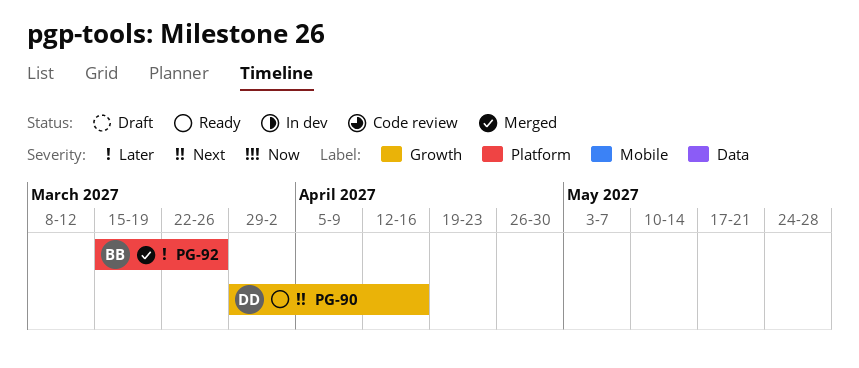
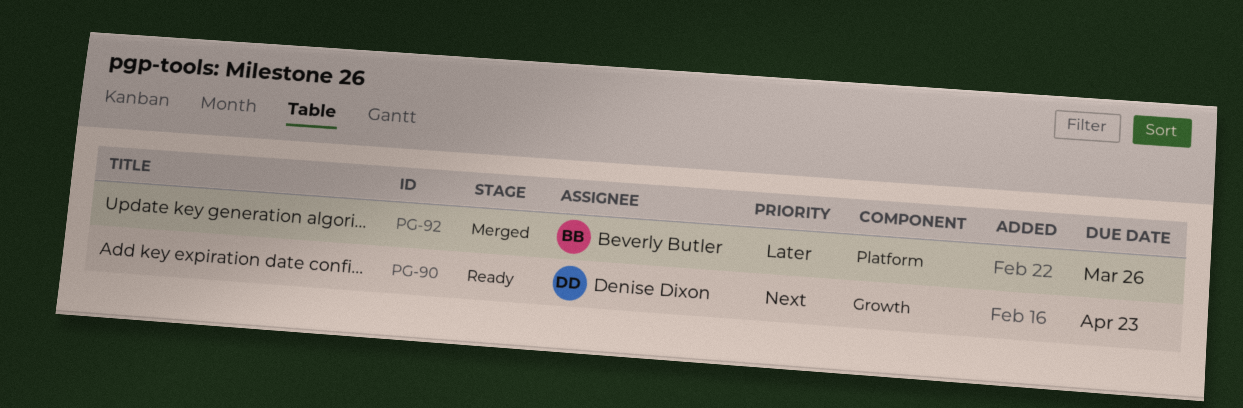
PG-90, due: Apr 16 -> Apr 23

